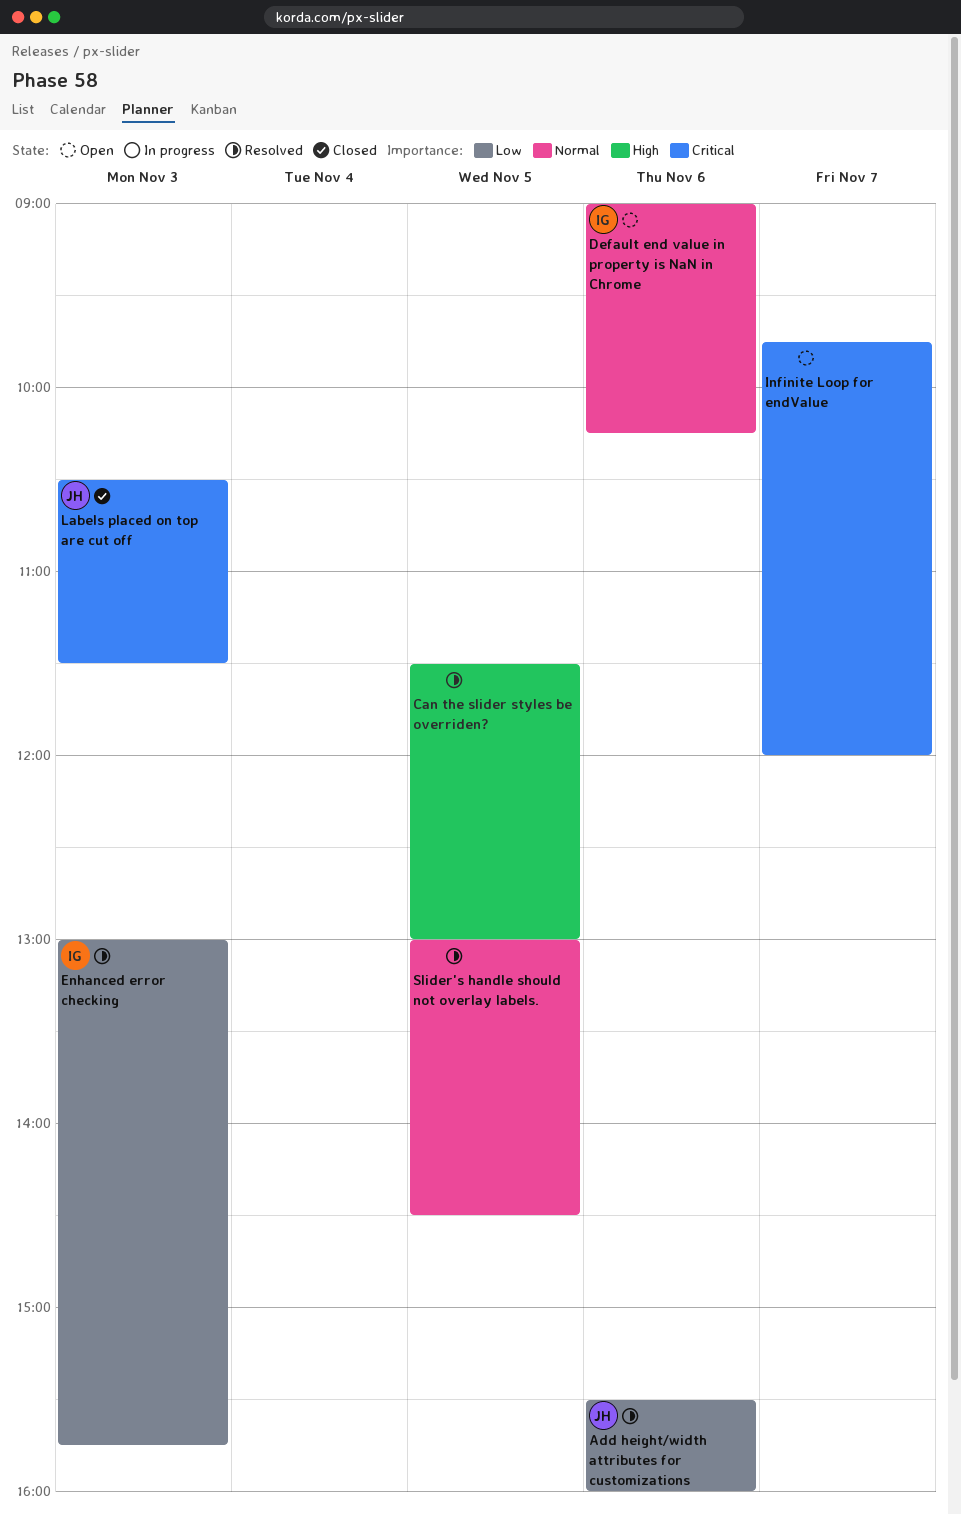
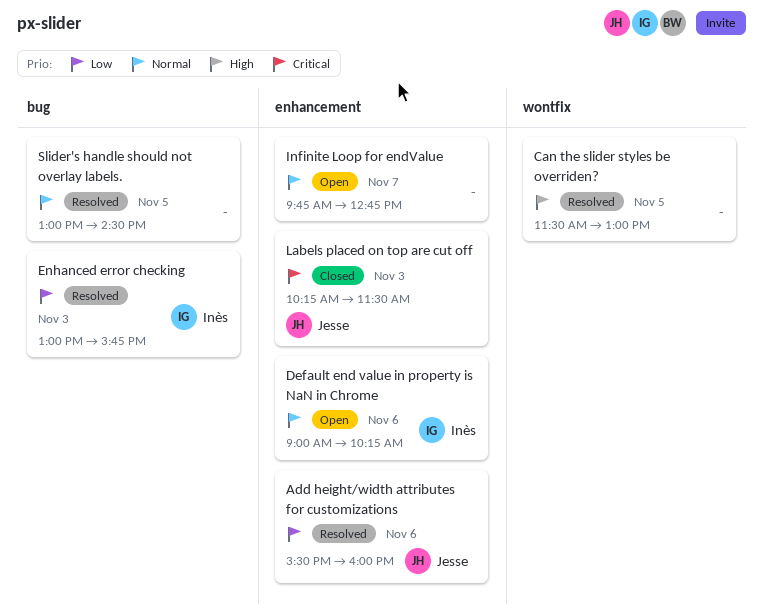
Infinite Loop for endValue, priority: Critical -> Normal
Infinite Loop for endValue, ends: 12:00 -> 12:45
Labels placed on top are cut off, begins: 10:30 -> 10:15

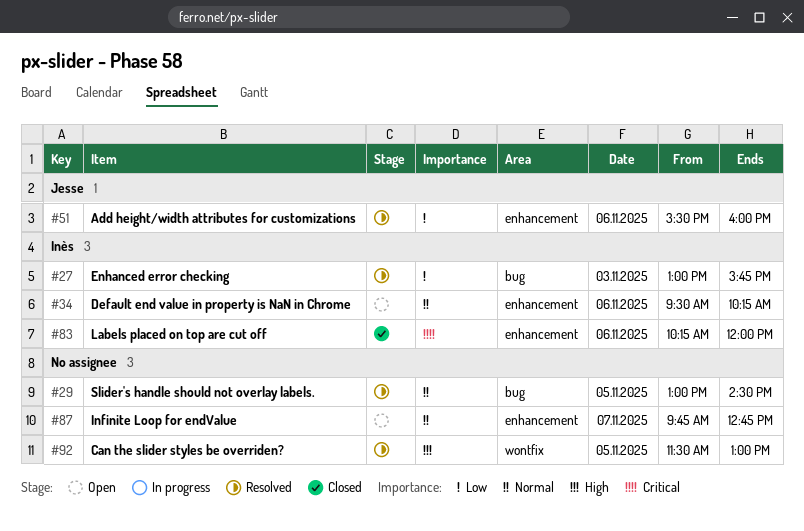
Default end value in property is NaN in Chrome, begins: 09:00 -> 09:30
Labels placed on top are cut off, owner: Jesse -> Inès
Labels placed on top are cut off, day: Nov 3 -> Nov 6
Labels placed on top are cut off, ends: 11:30 -> 12:00

